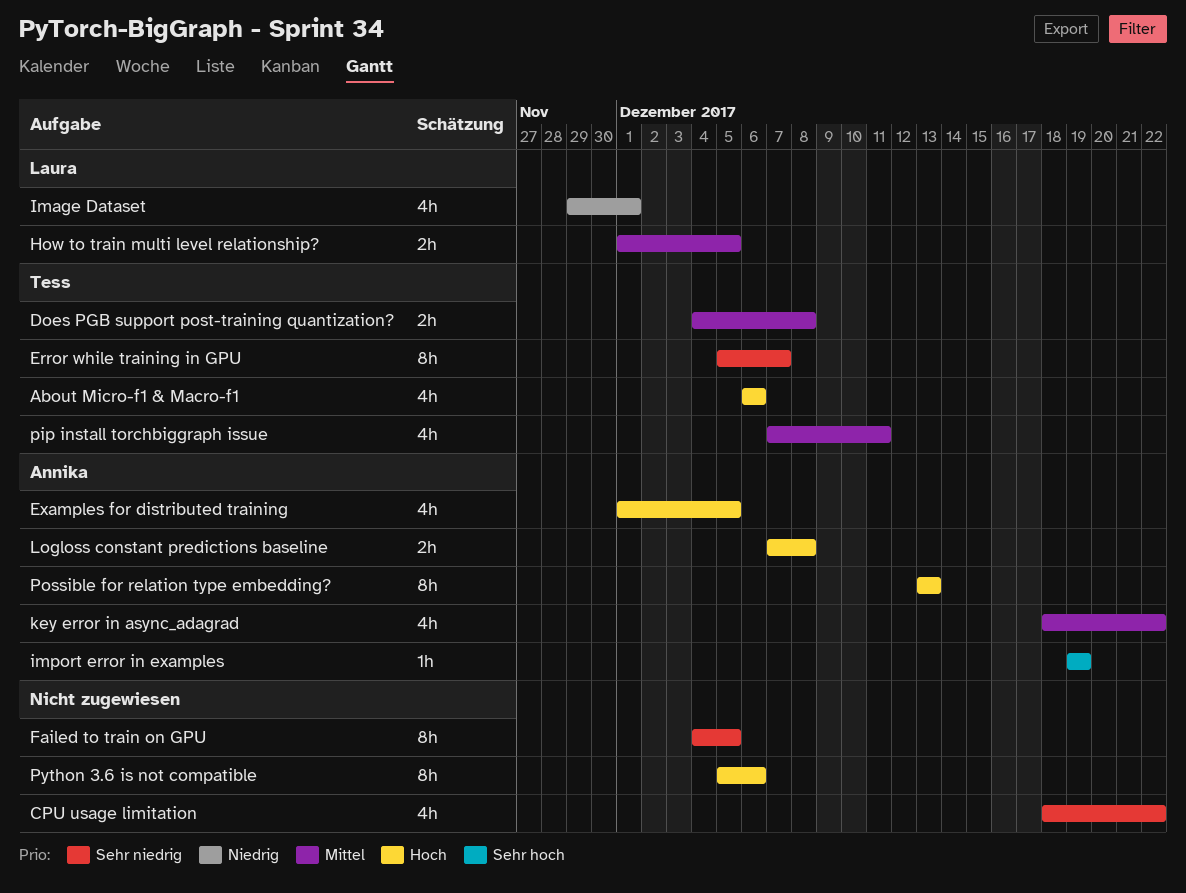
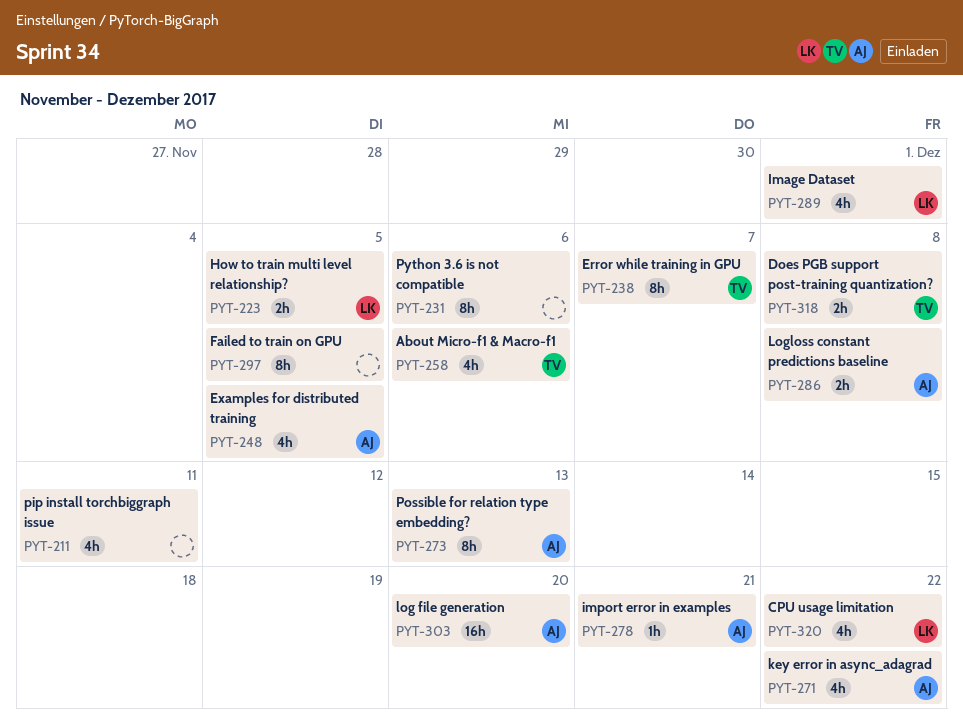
CPU usage limitation, owner: none -> Laura
import error in examples, due: Dec 19 -> Dec 21
log file generation: none -> present
pip install torchbiggraph issue, owner: Tess -> none

